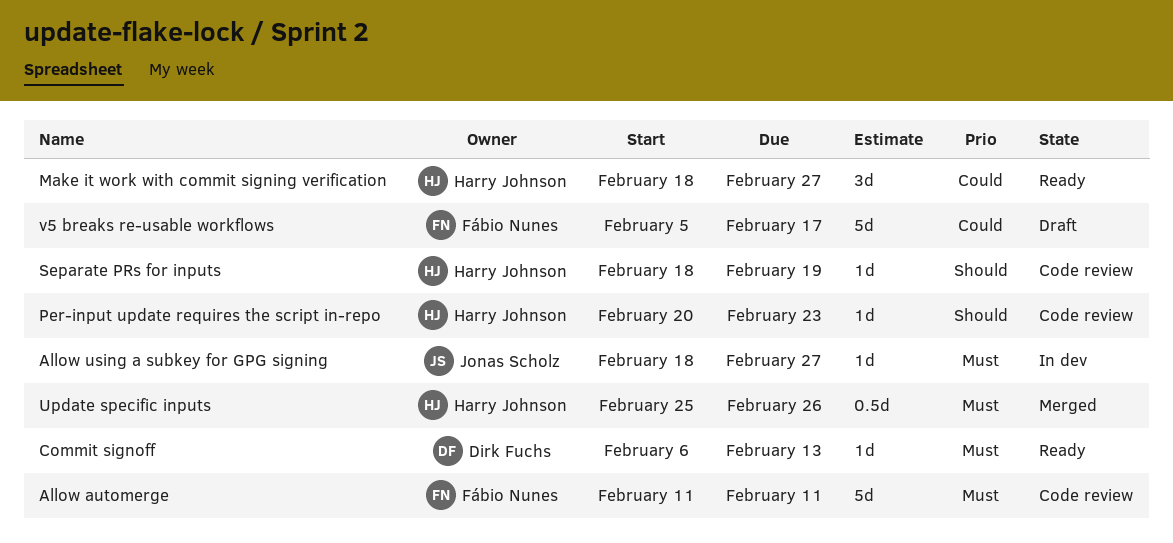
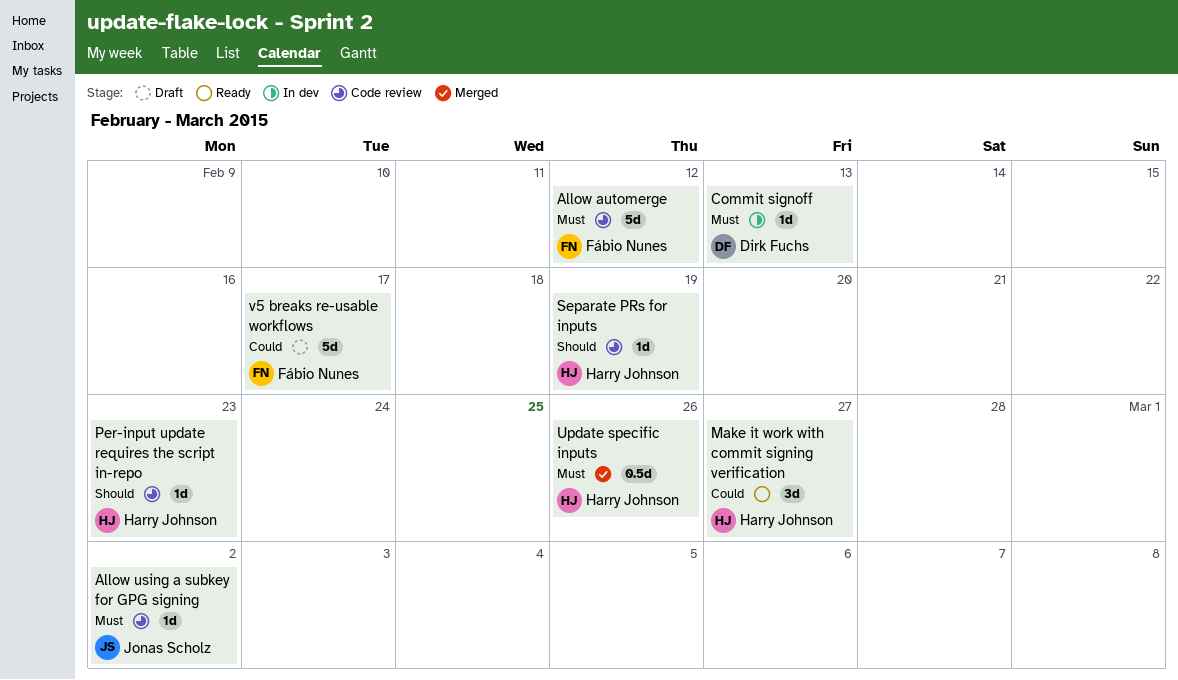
Allow automerge, due: Feb 11 -> Feb 12
Allow using a subkey for GPG signing, status: In dev -> Code review
Allow using a subkey for GPG signing, due: Feb 27 -> Mar 2
Commit signoff, status: Ready -> In dev

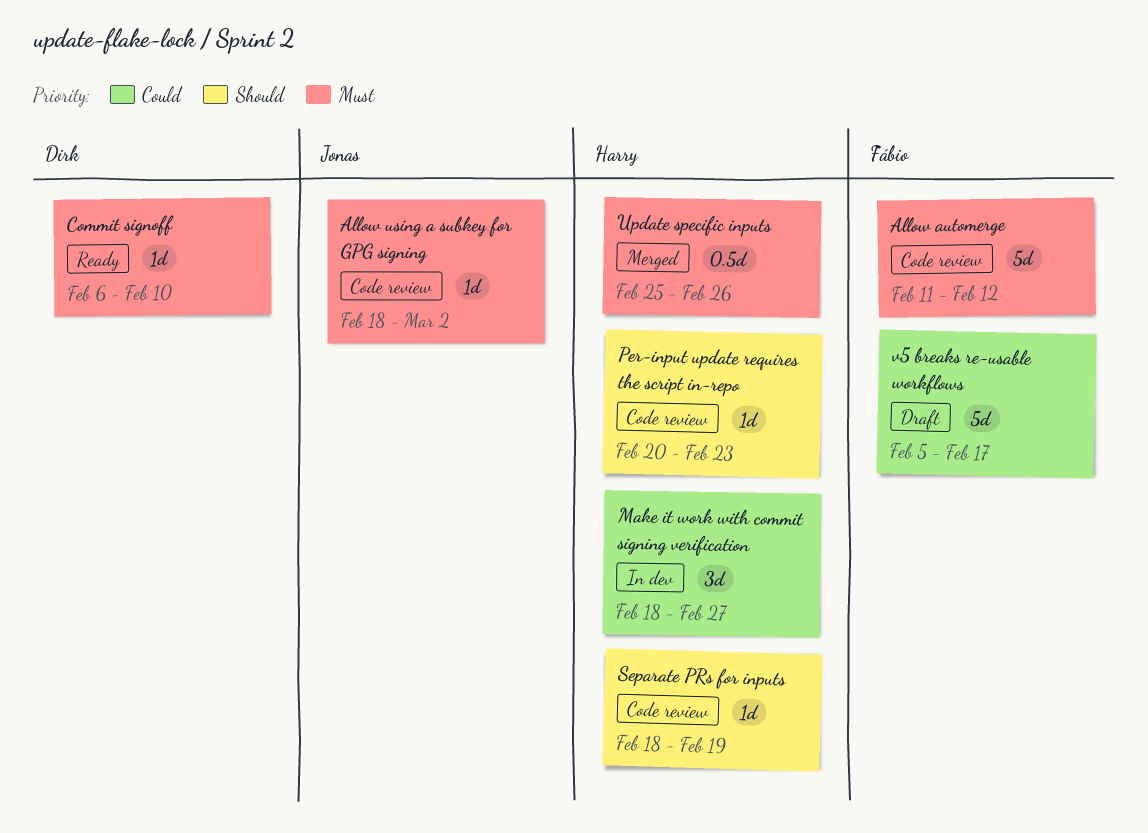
Commit signoff, status: In dev -> Ready
Commit signoff, due: Feb 13 -> Feb 10
Make it work with commit signing verification, status: Ready -> In dev

